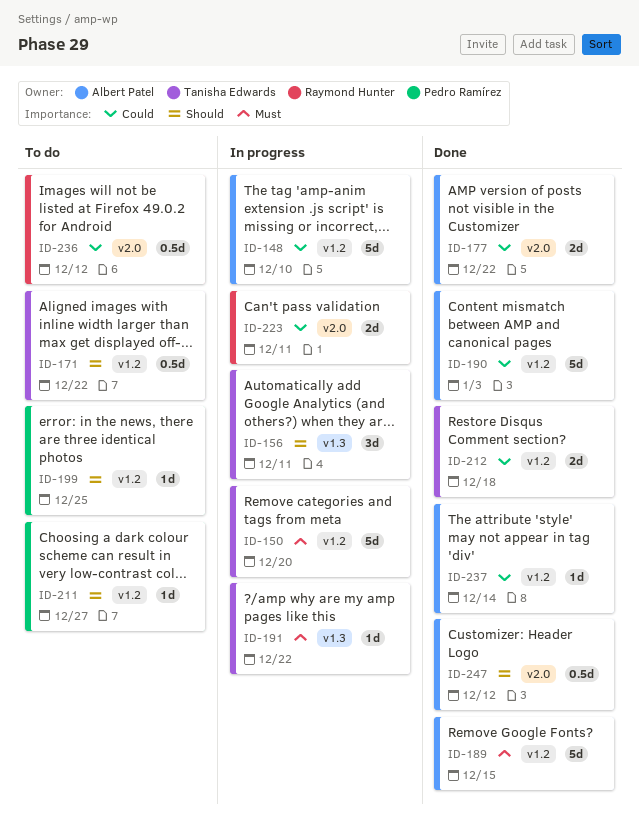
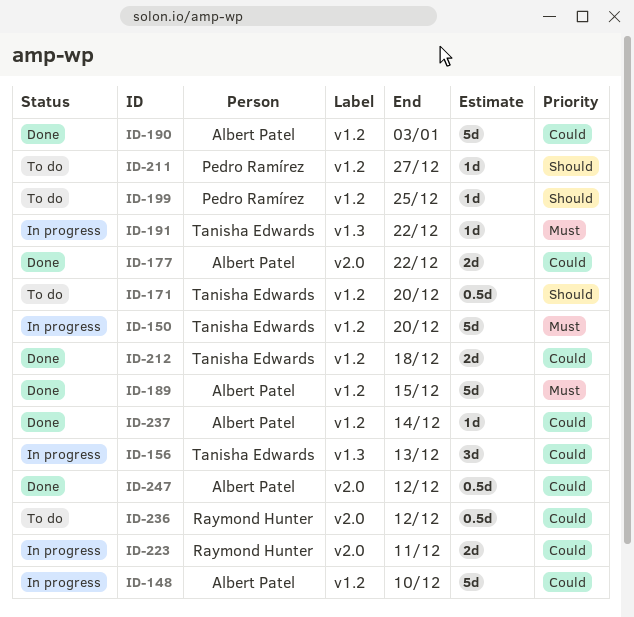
ID-156, priority: Should -> Could
ID-156, due: Dec 11 -> Dec 13
ID-171, due: Dec 22 -> Dec 20
ID-247, priority: Should -> Could

